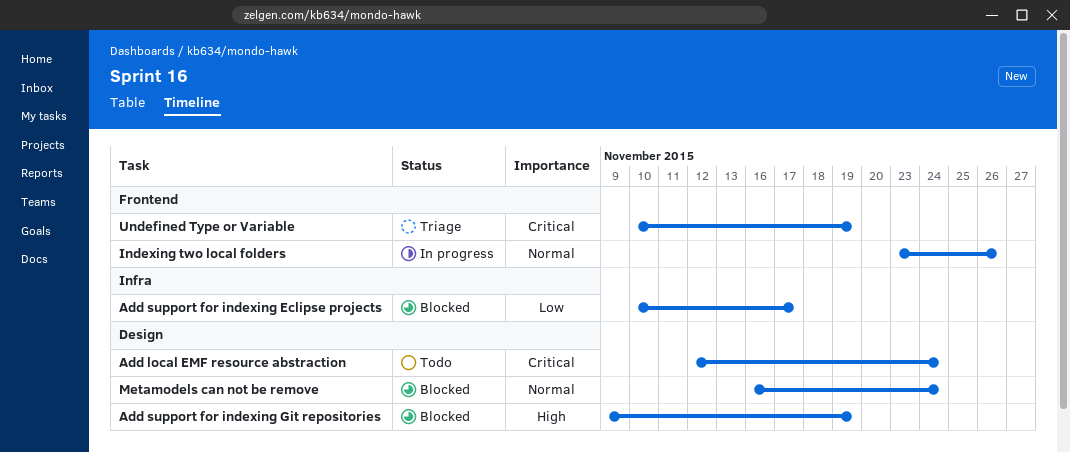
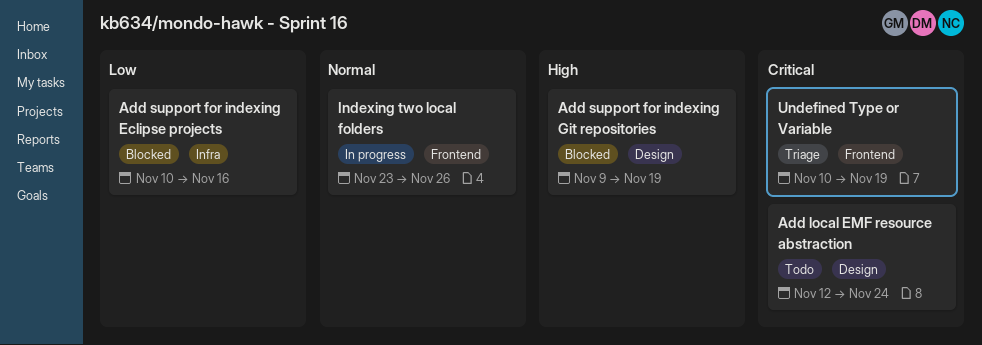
Add support for indexing Eclipse projects, due: Nov 17 -> Nov 16
Metamodels can not be remove: present -> none

